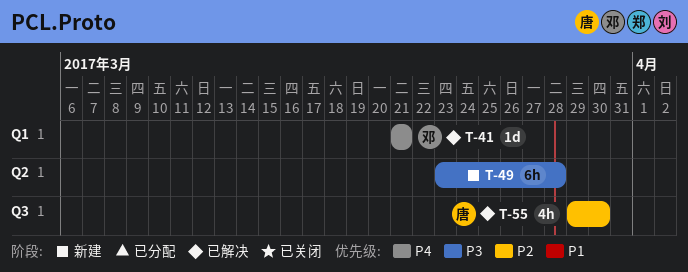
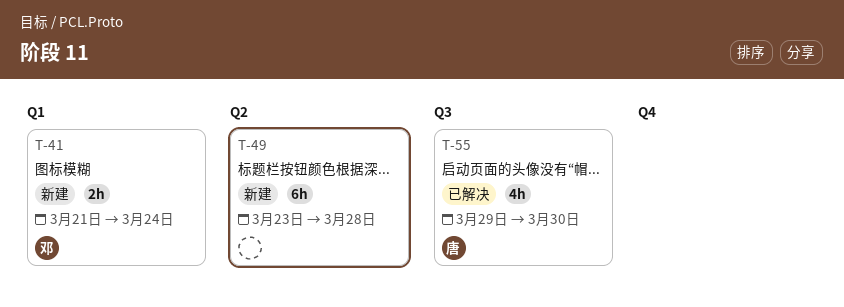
T-41, status: 已解决 -> 新建
T-41, estimate: 1d -> 2h
T-41, due: Mar 21 -> Mar 24

